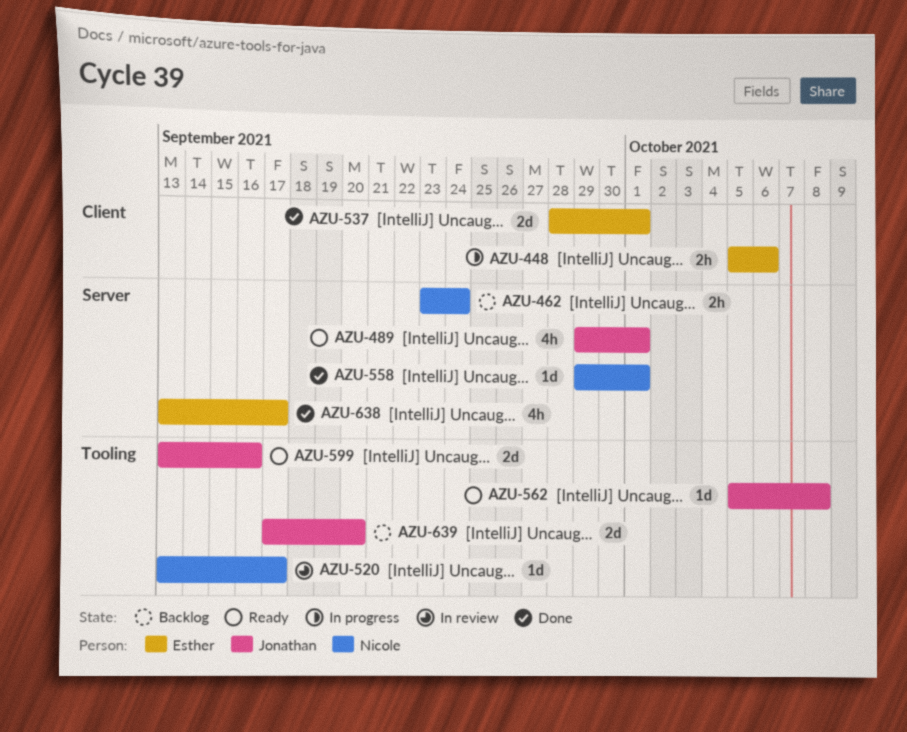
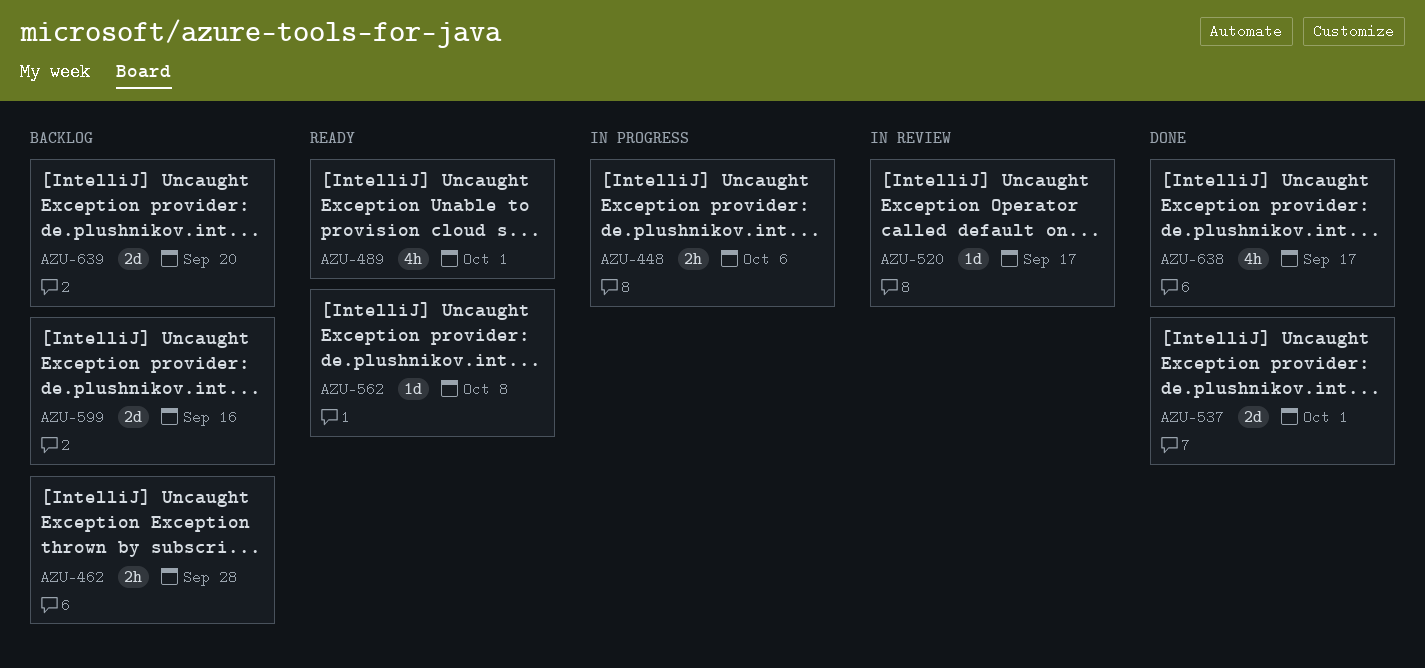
AZU-462, due: Sep 24 -> Sep 28
AZU-558: present -> none
AZU-599, status: Ready -> Backlog

